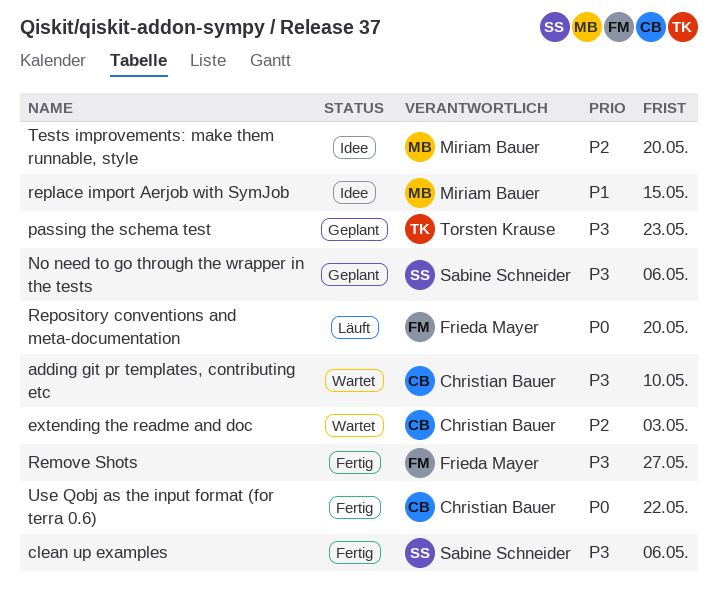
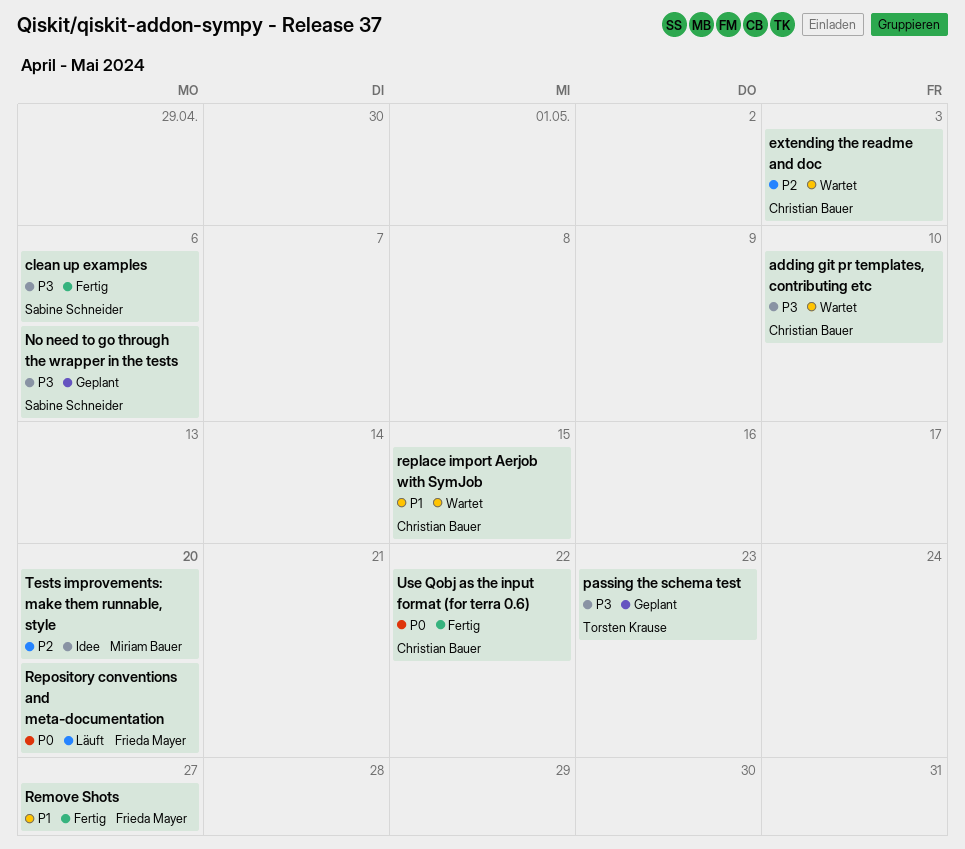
Remove Shots, priority: P3 -> P1
replace import Aerjob with SymJob, status: Idee -> Wartet
replace import Aerjob with SymJob, owner: Miriam Bauer -> Christian Bauer

